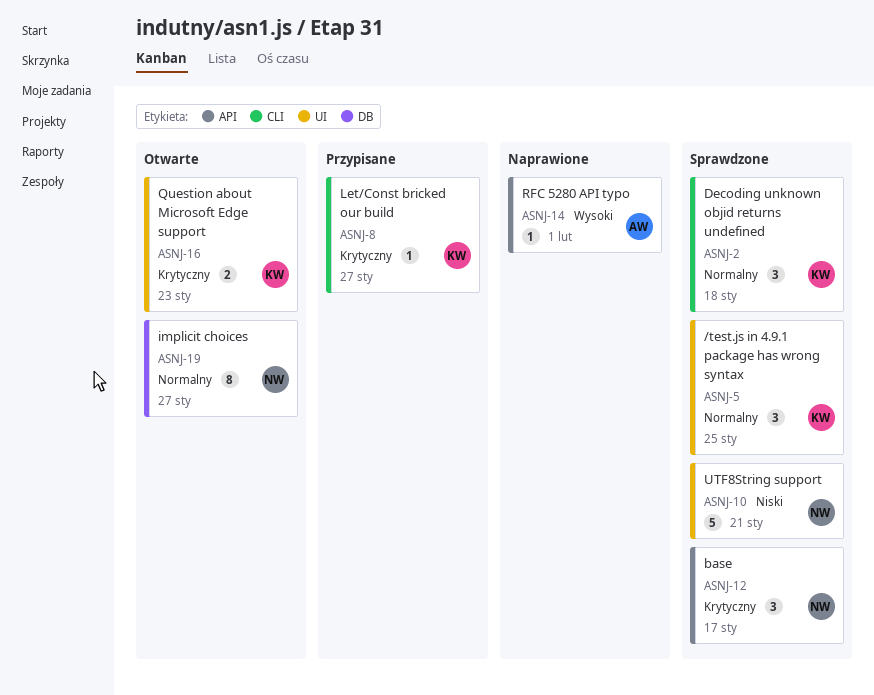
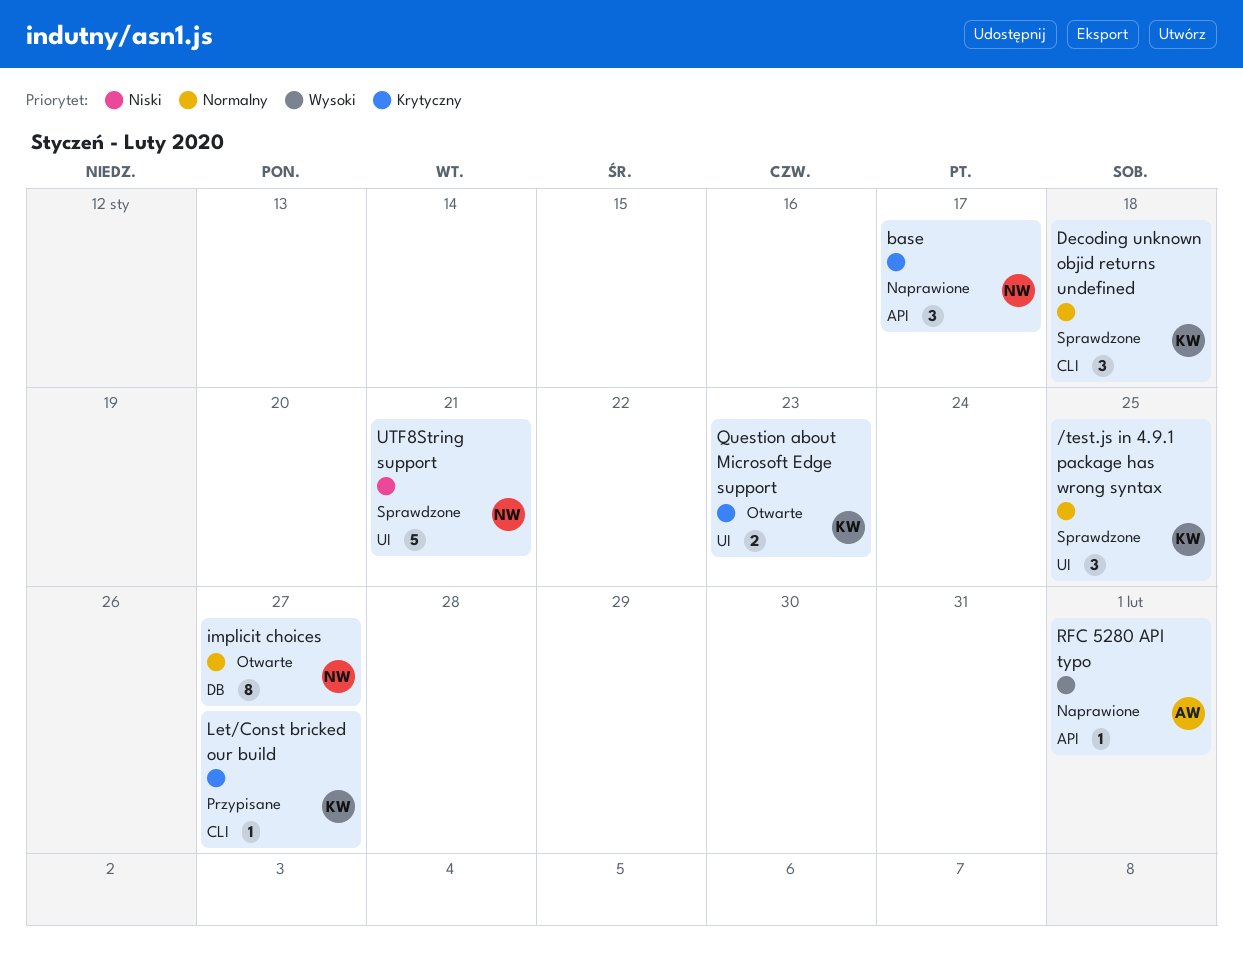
base, status: Sprawdzone -> Naprawione

